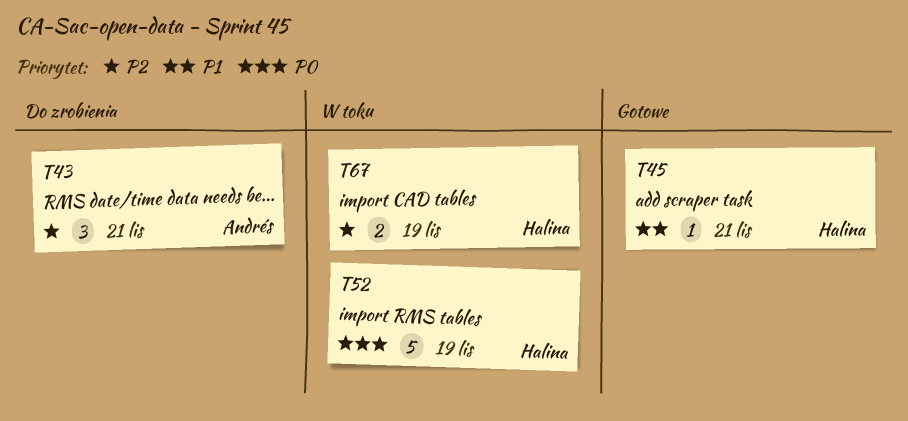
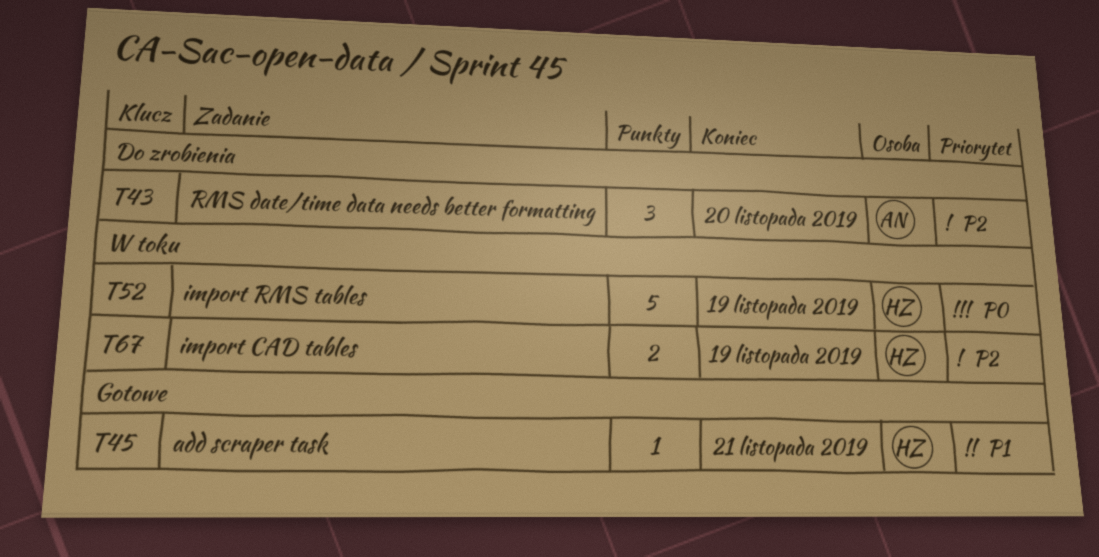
T43, due: Nov 21 -> Nov 20

